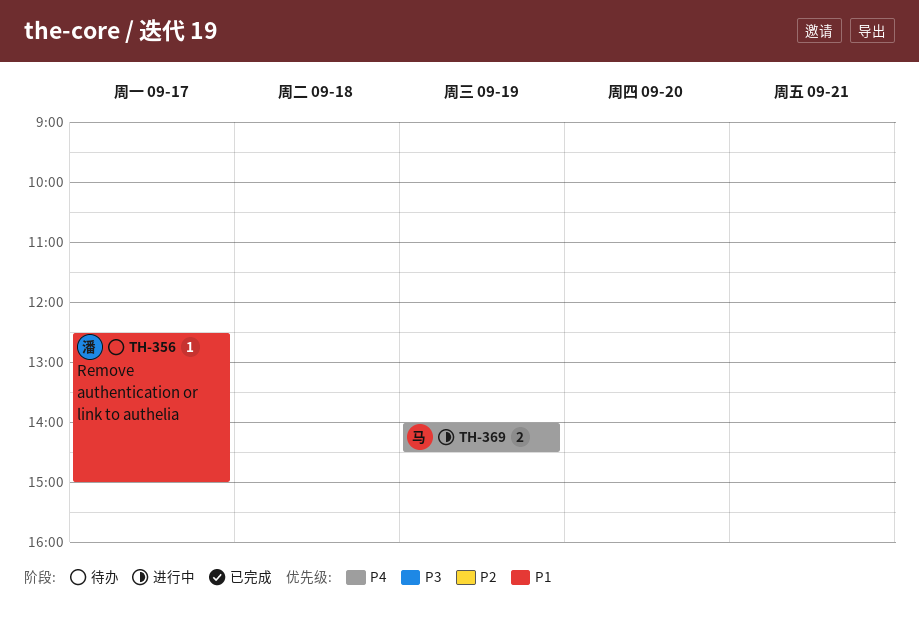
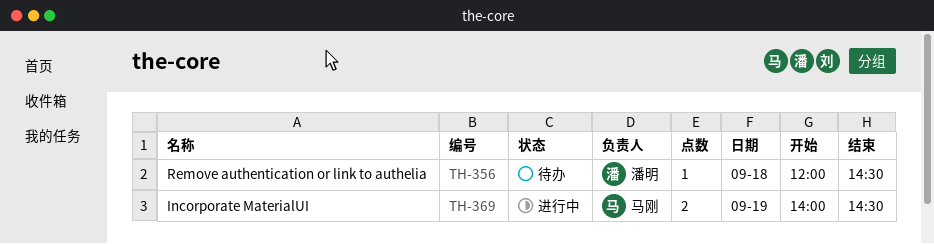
TH-356, day: Sep 17 -> Sep 18
TH-356, begins: 12:30 -> 12:00
TH-356, ends: 15:00 -> 14:30

